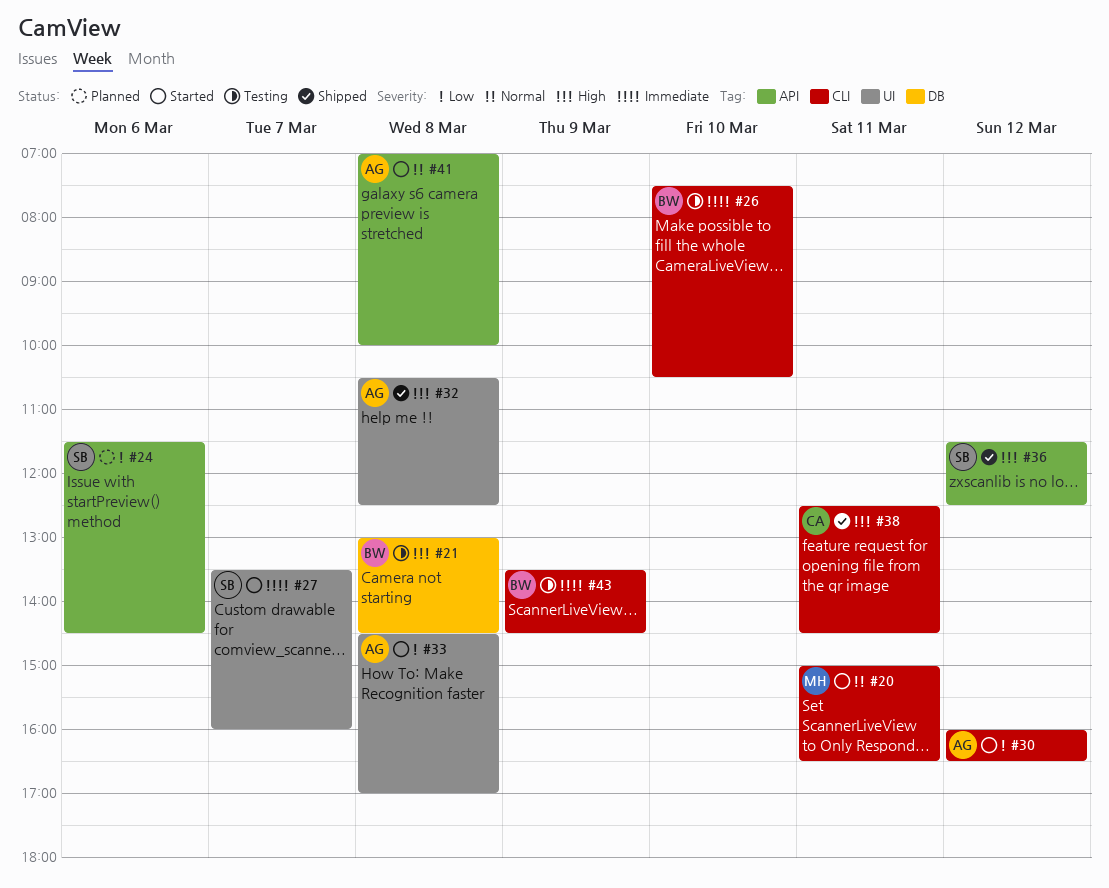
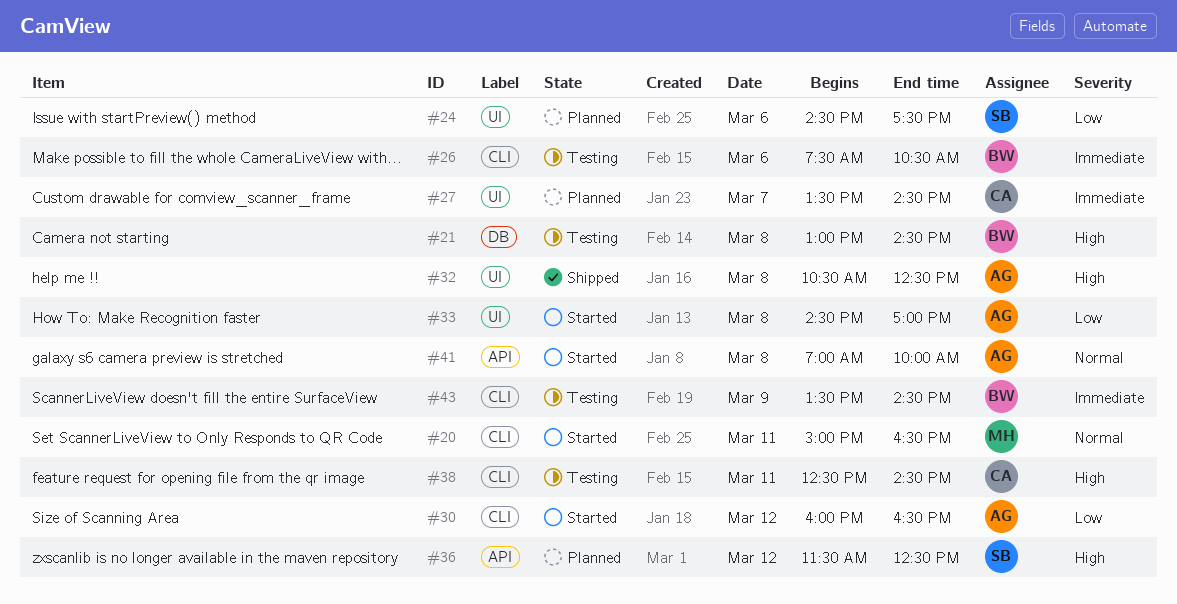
#24, label: API -> UI
#24, begins: 11:30 -> 14:30
#24, ends: 14:30 -> 17:30
#26, day: Mar 10 -> Mar 6
#27, status: Started -> Planned
#27, owner: SB -> CA
#27, ends: 16:00 -> 14:30
#36, status: Shipped -> Planned
#38, status: Shipped -> Testing

